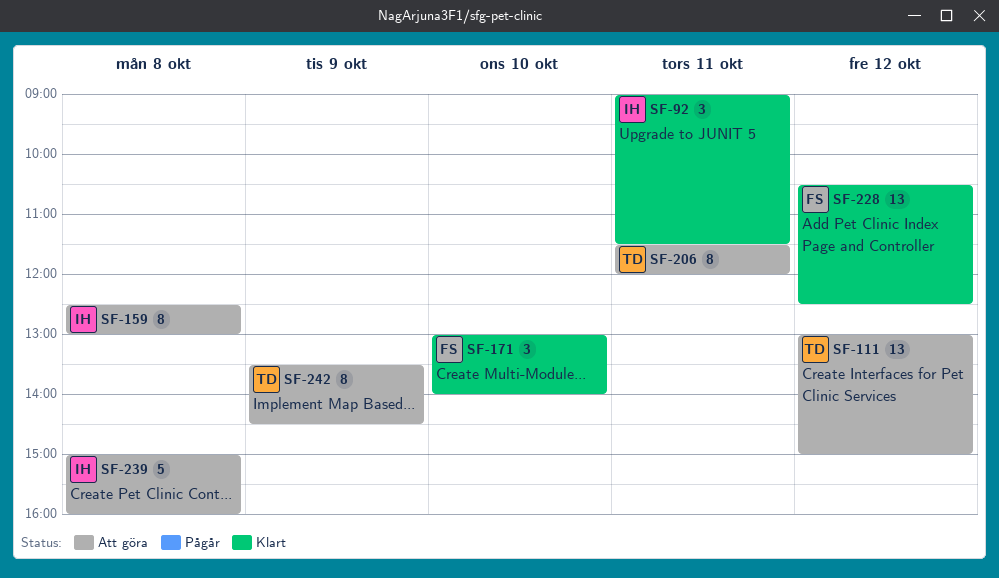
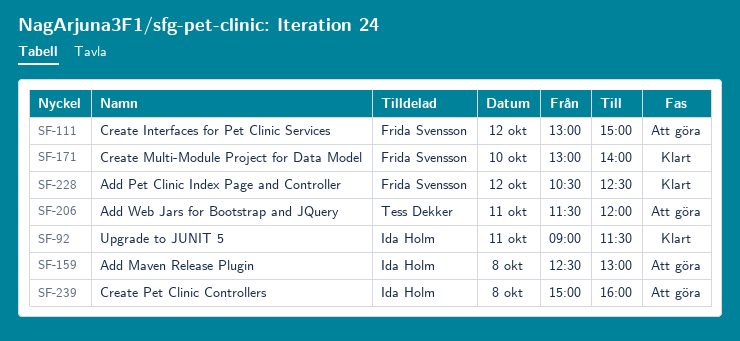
SF-111, owner: Tess Dekker -> Frida Svensson
SF-242: present -> none

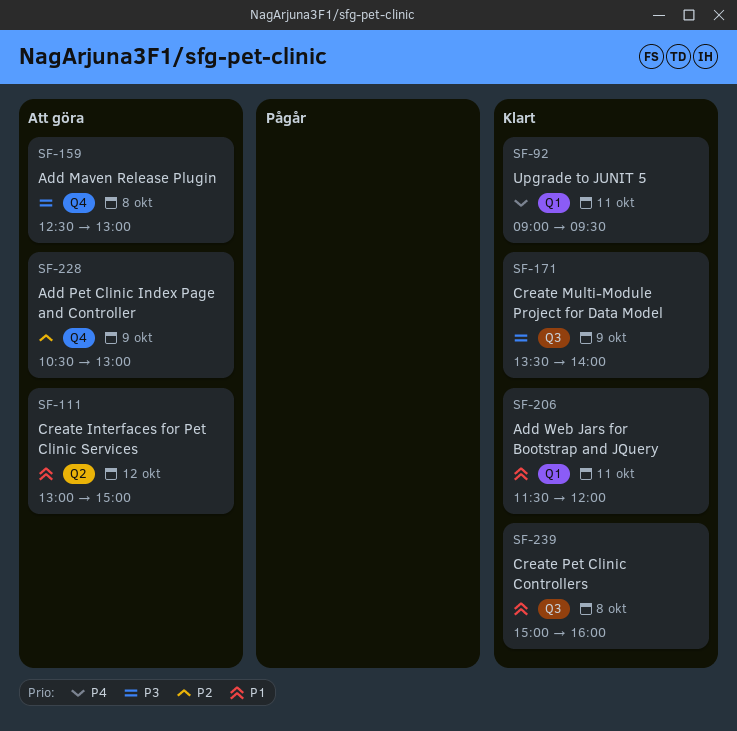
SF-92, ends: 11:30 -> 09:30
SF-171, day: Oct 10 -> Oct 9
SF-171, begins: 13:00 -> 13:30
SF-206, status: Att göra -> Klart
SF-228, status: Klart -> Att göra
SF-228, day: Oct 12 -> Oct 9
SF-228, ends: 12:30 -> 13:00
SF-239, status: Att göra -> Klart

